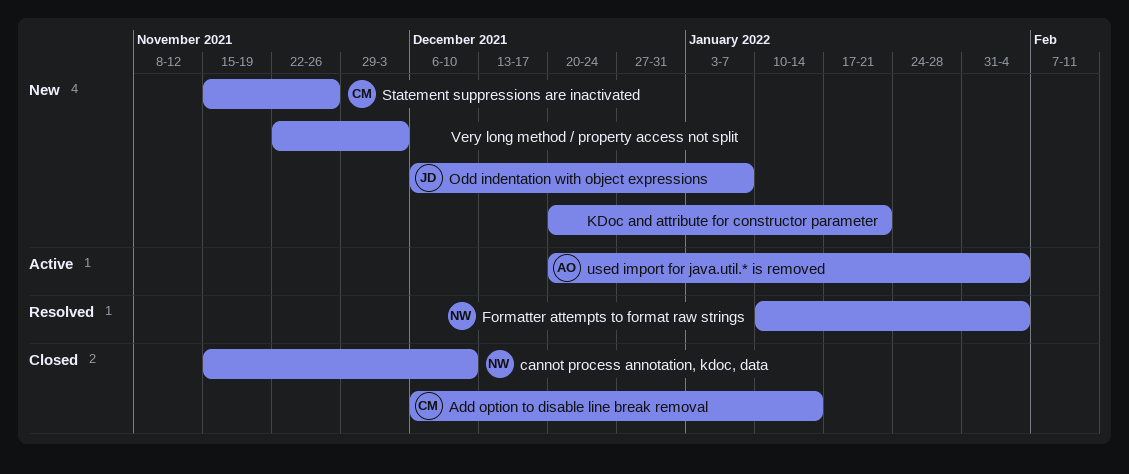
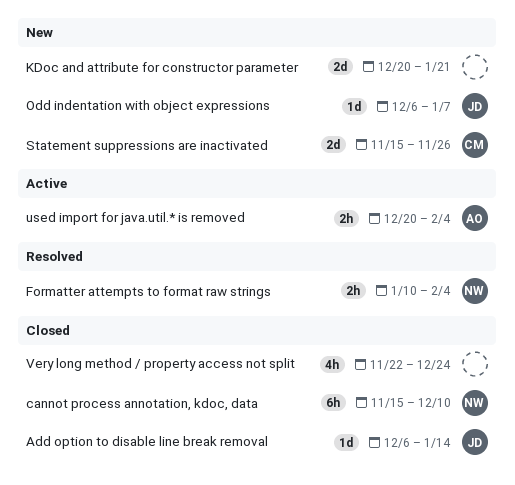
Add option to disable line break removal, owner: CM -> JD
Very long method / property access not split, status: New -> Closed
Very long method / property access not split, due: Dec 3 -> Dec 24

